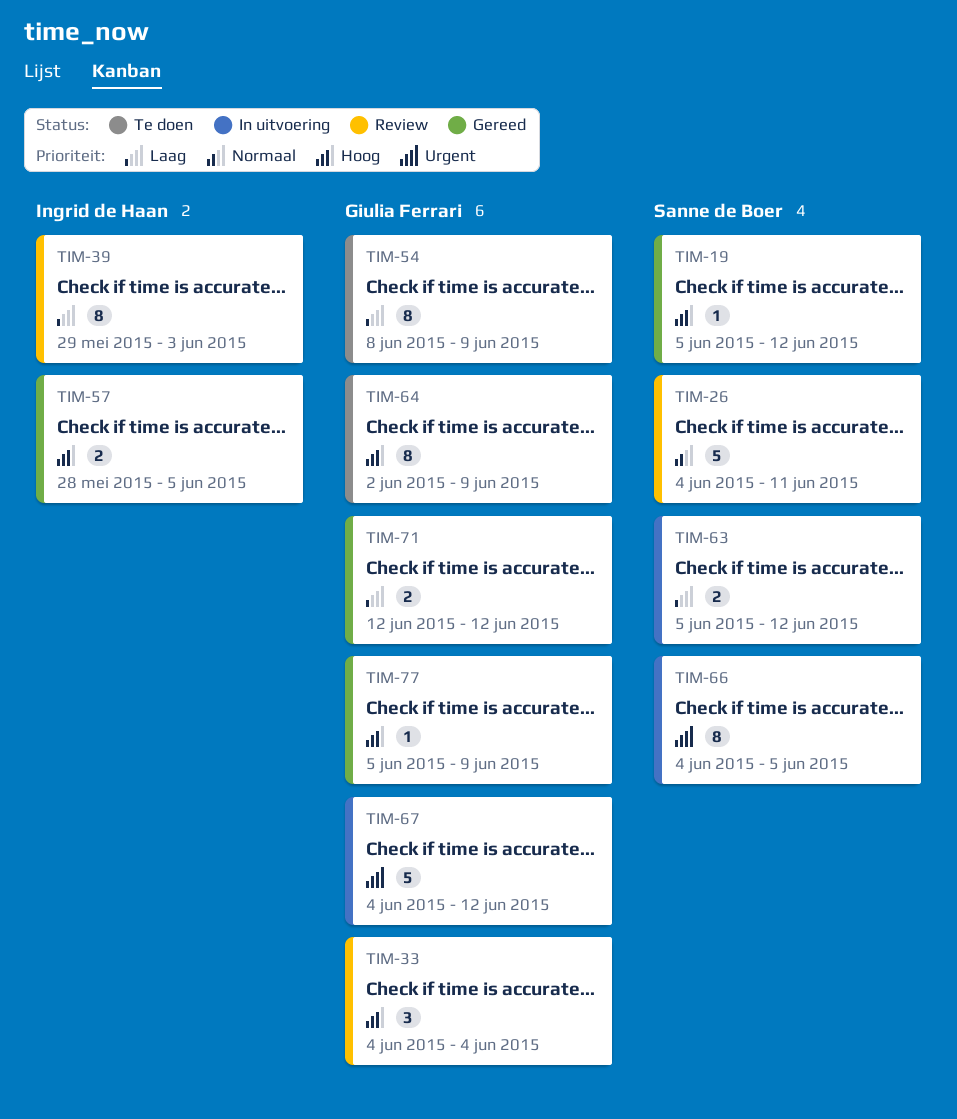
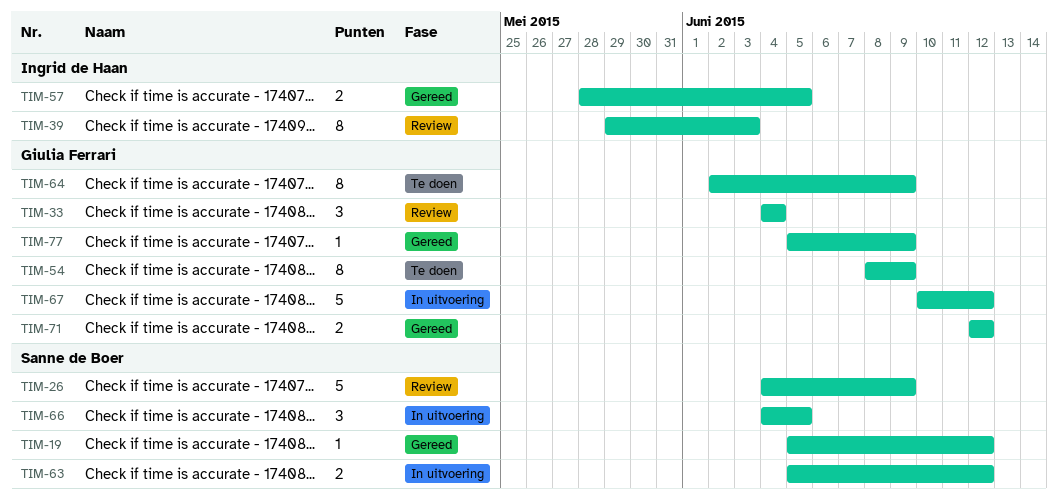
TIM-26, due: Jun 11 -> Jun 9
TIM-66, estimate: 8 -> 3
TIM-67, start: Jun 4 -> Jun 10

